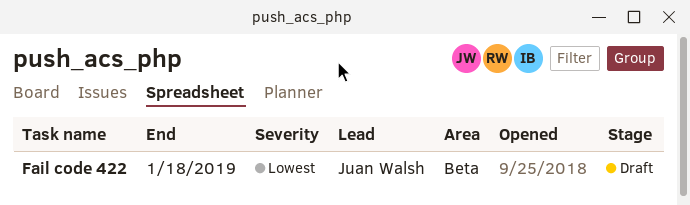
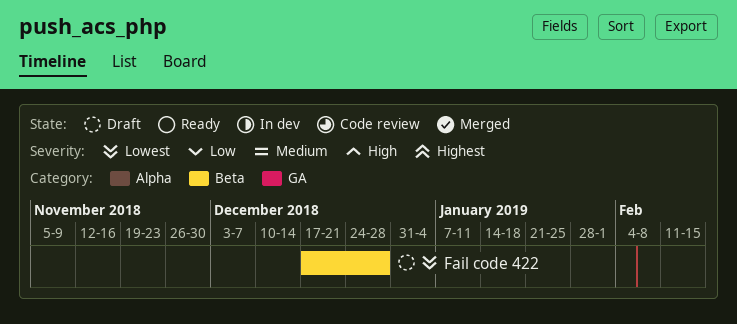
Fail code 422, due: Jan 18 -> Dec 28

